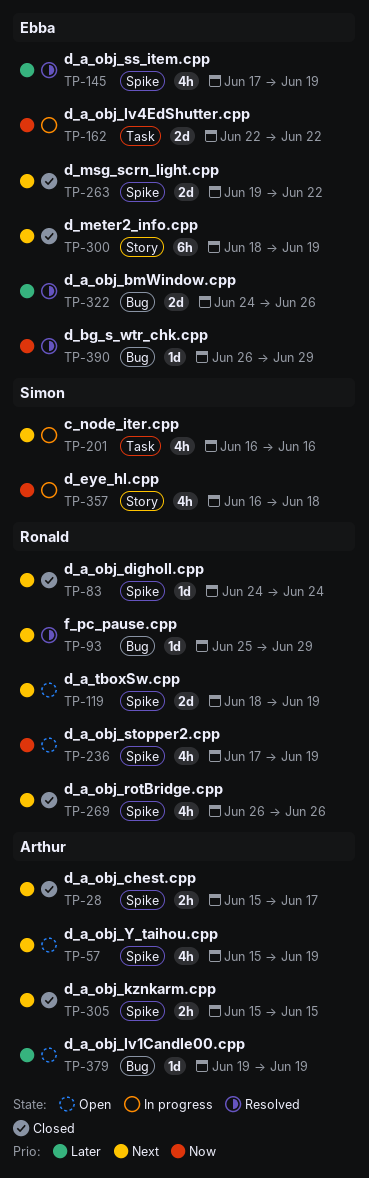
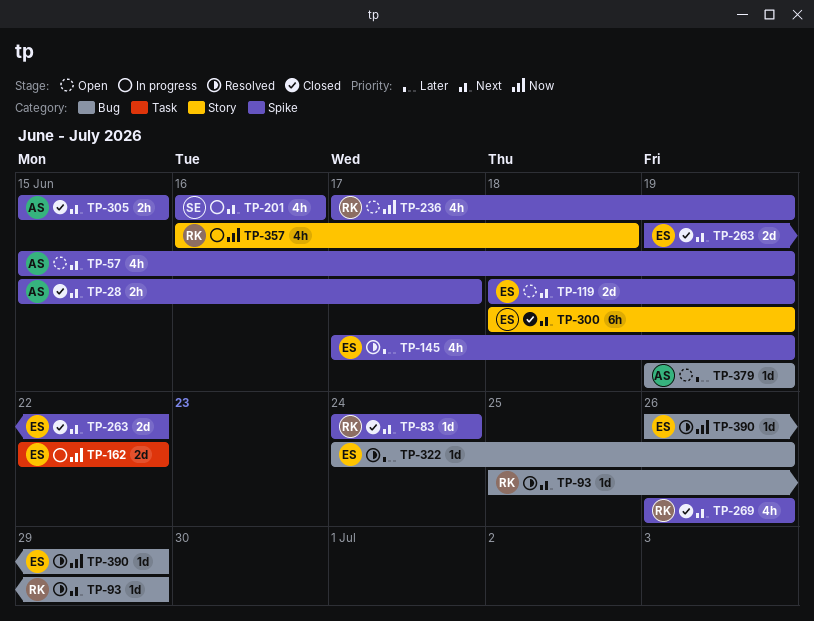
TP-119, owner: Ronald -> Ebba
TP-201, label: Task -> Spike
TP-322, estimate: 2d -> 1d
TP-357, owner: Simon -> Ronald

